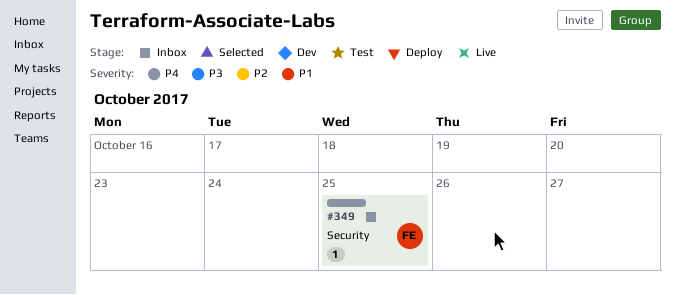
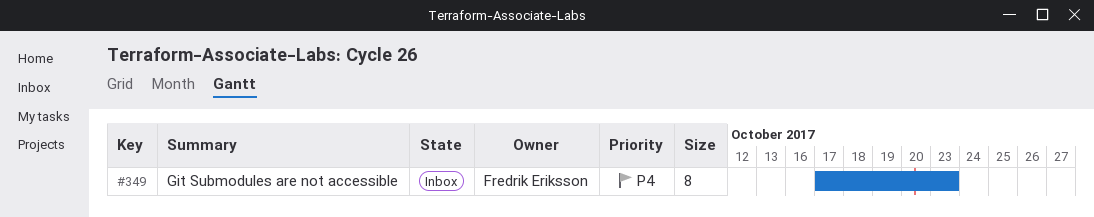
#349, estimate: 1 -> 8
#349, due: Oct 25 -> Oct 23

